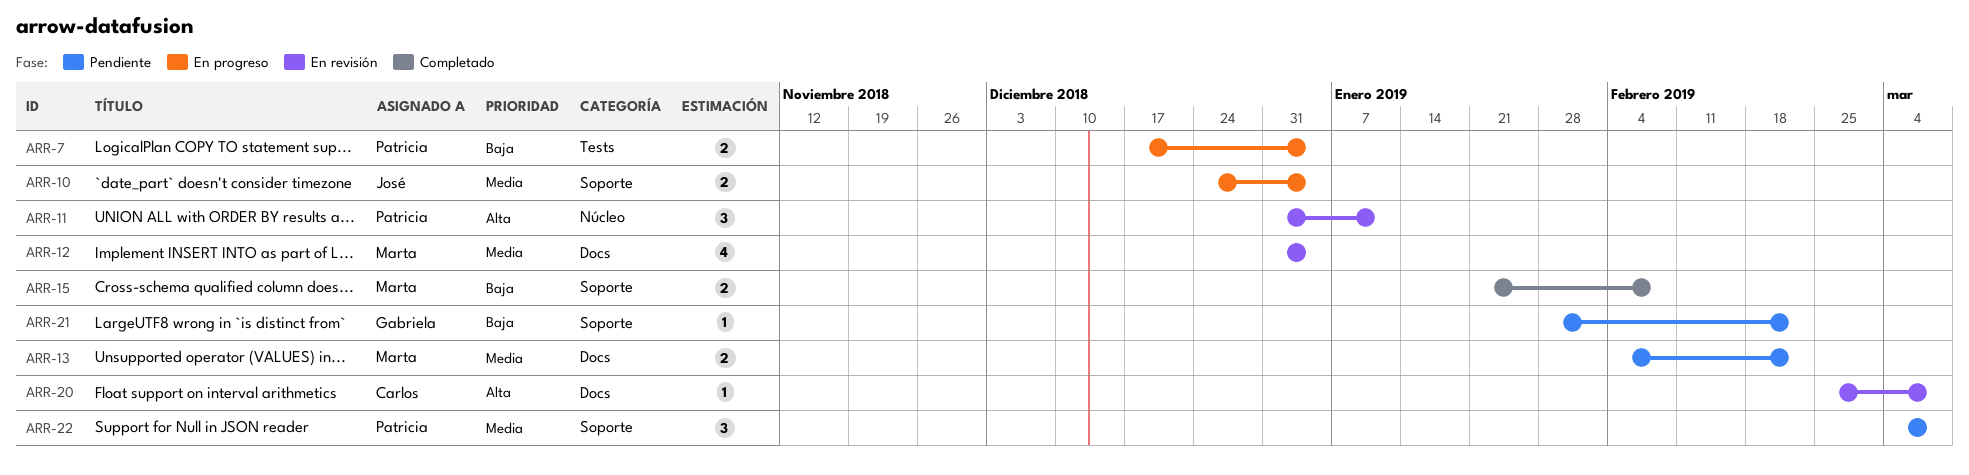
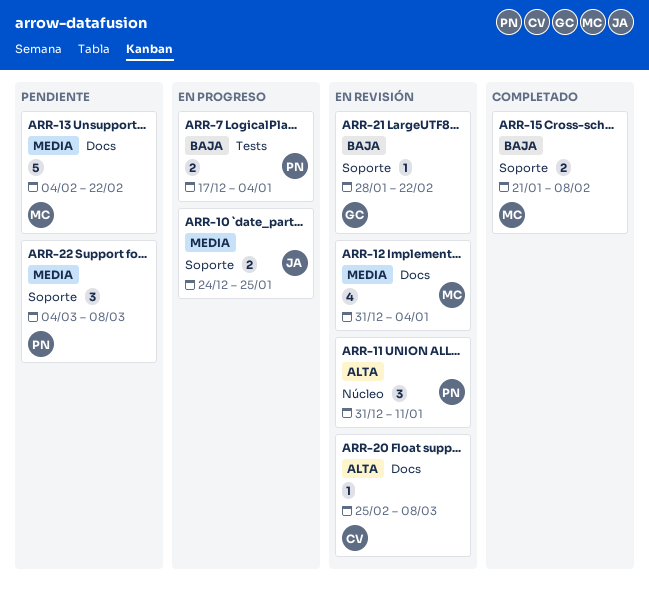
ARR-10, due: Jan 4 -> Jan 25
ARR-13, estimate: 2 -> 5
ARR-21, status: Pendiente -> En revisión

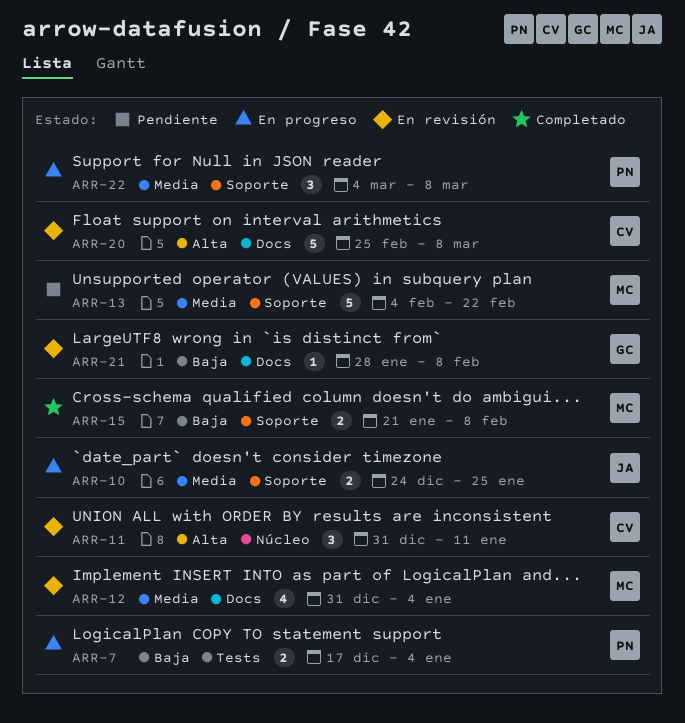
ARR-11, owner: PN -> CV
ARR-13, label: Docs -> Soporte
ARR-20, estimate: 1 -> 5
ARR-21, label: Soporte -> Docs
ARR-21, due: Feb 22 -> Feb 8
ARR-22, status: Pendiente -> En progreso

